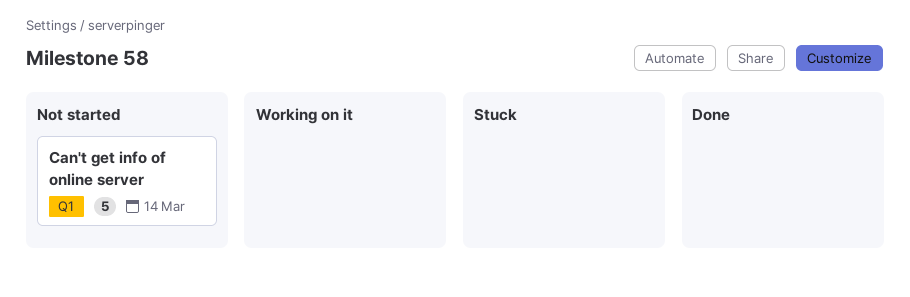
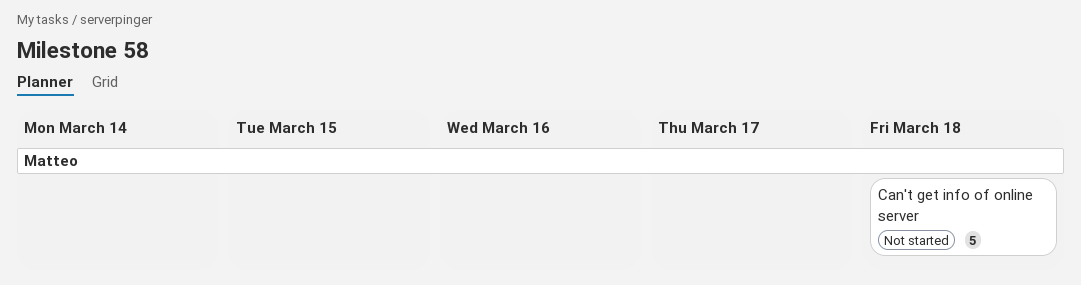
Can't get info of online server, due: Mar 14 -> Mar 18

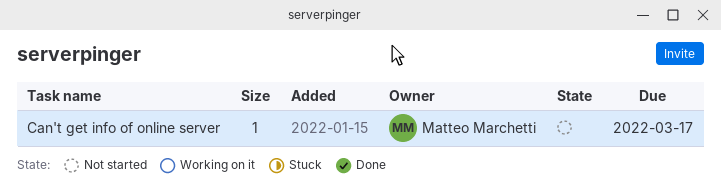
Can't get info of online server, estimate: 5 -> 1
Can't get info of online server, due: Mar 18 -> Mar 17

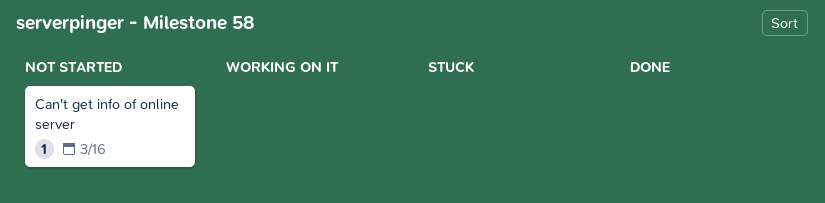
Can't get info of online server, due: Mar 17 -> Mar 16

